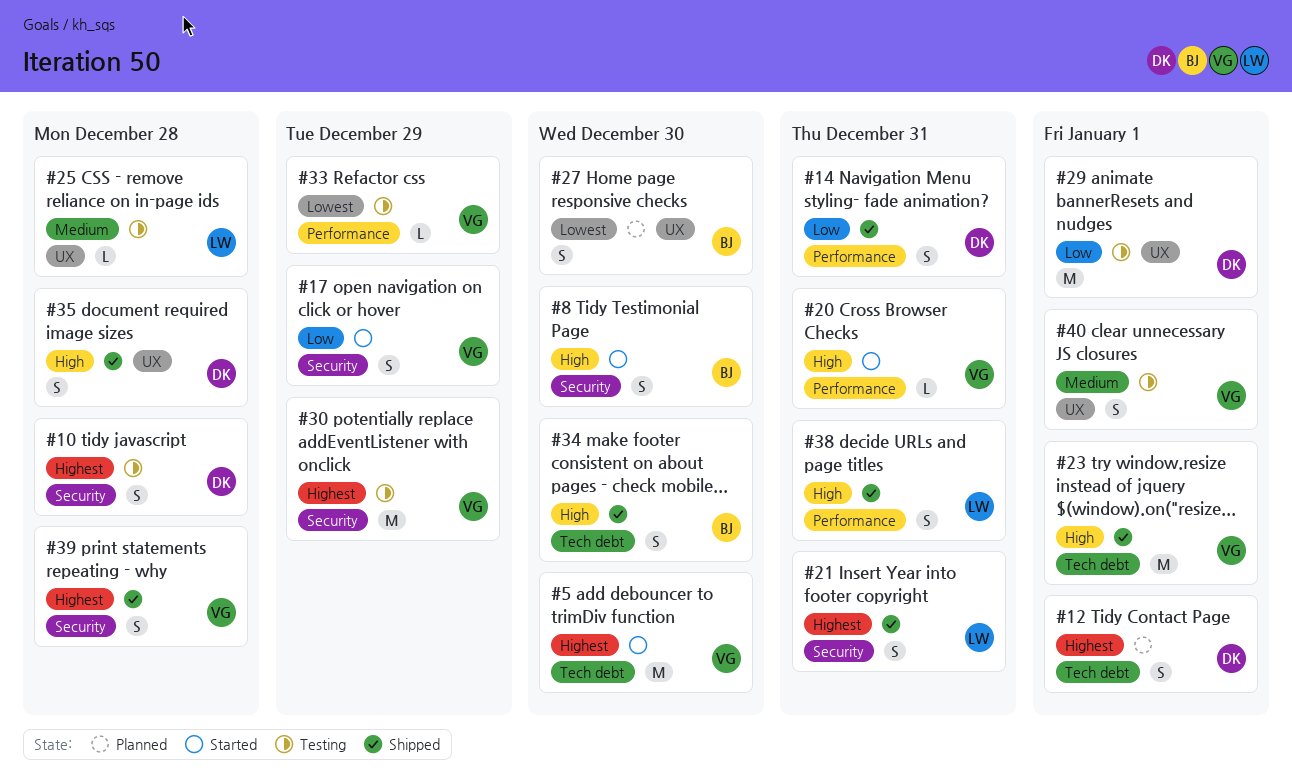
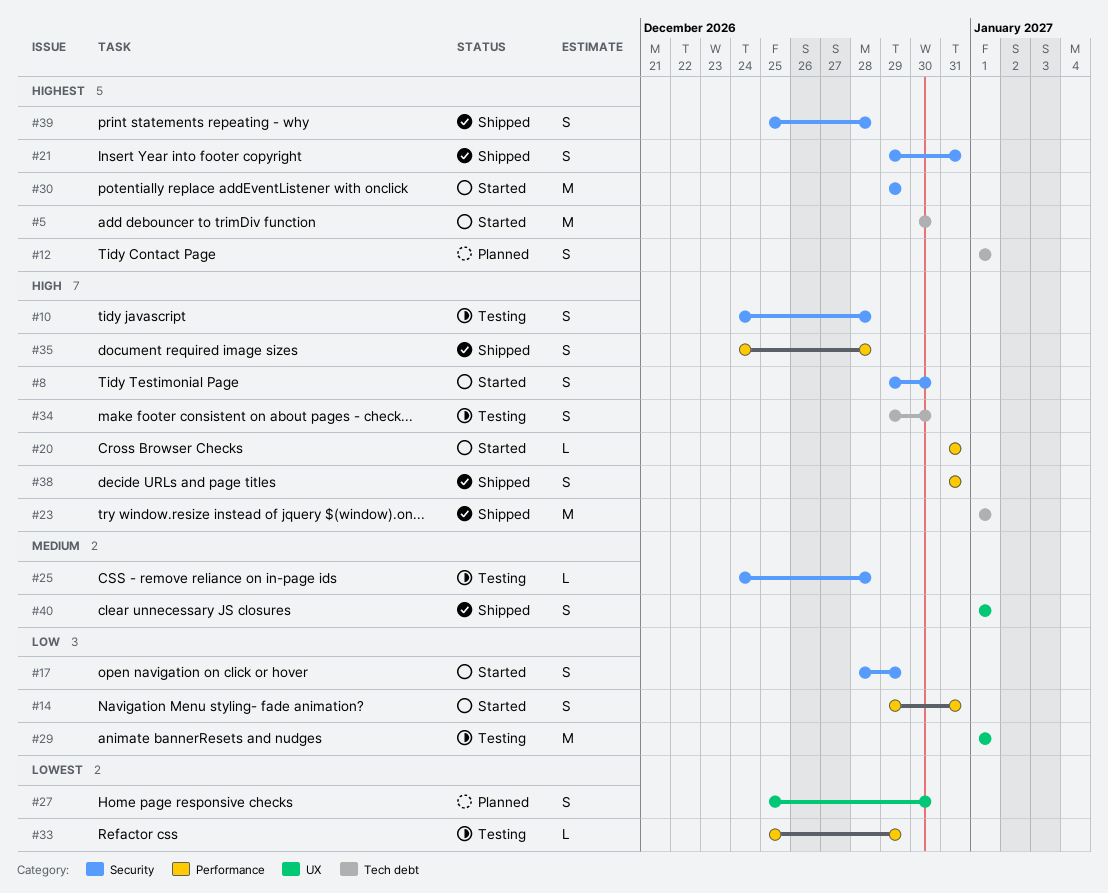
#10, priority: Highest -> High
#14, status: Shipped -> Started
#25, label: UX -> Security
#30, status: Testing -> Started
#34, status: Shipped -> Testing
#35, label: UX -> Performance
#40, status: Testing -> Shipped

